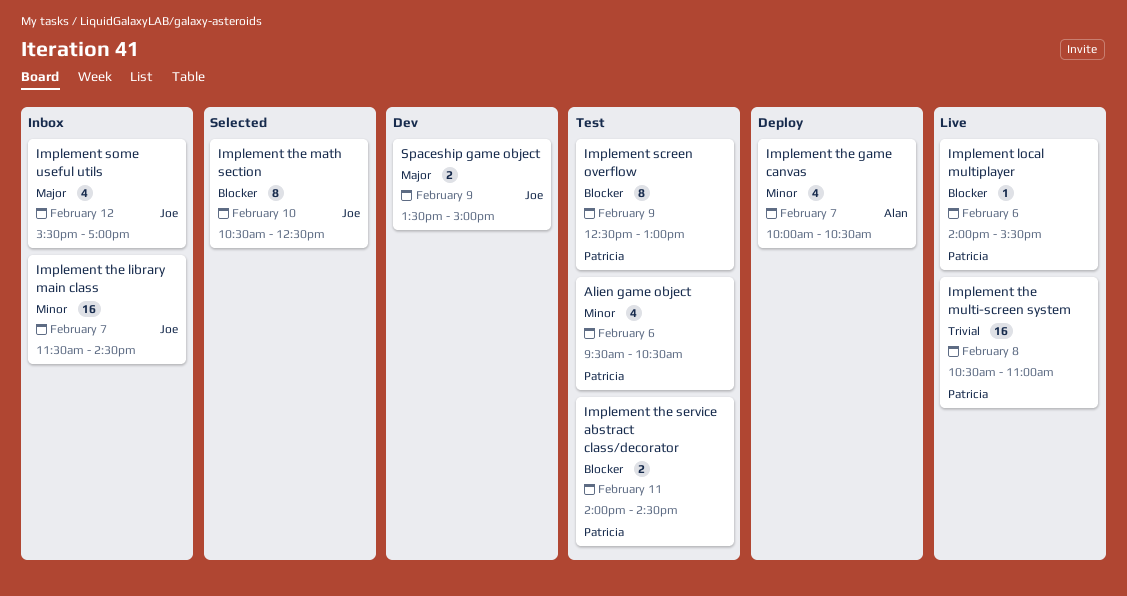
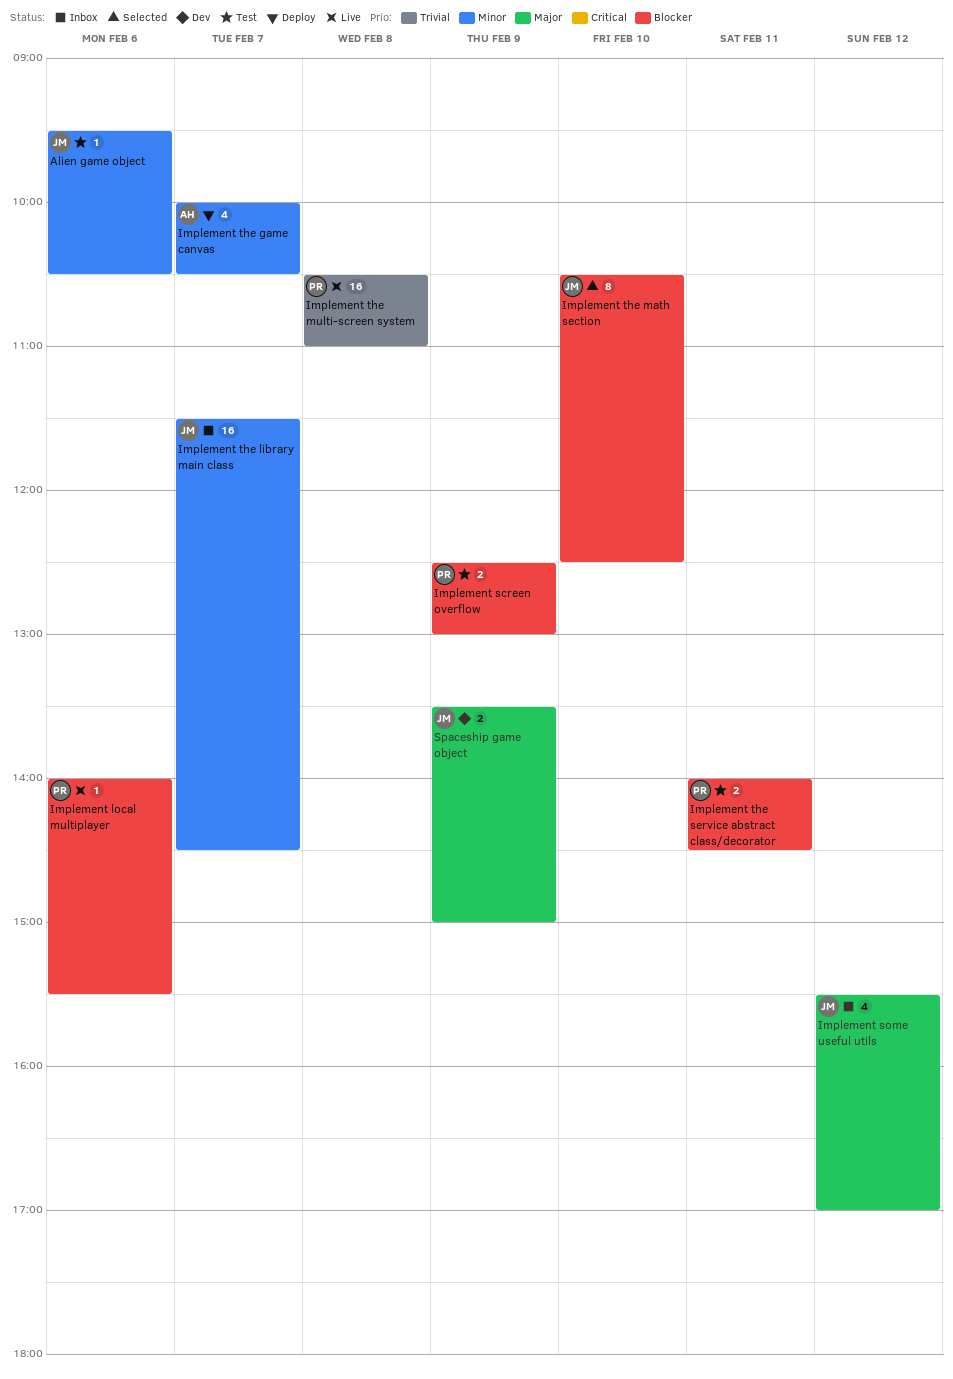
Alien game object, owner: Patricia -> Joe
Alien game object, estimate: 4 -> 1
Implement screen overflow, estimate: 8 -> 2

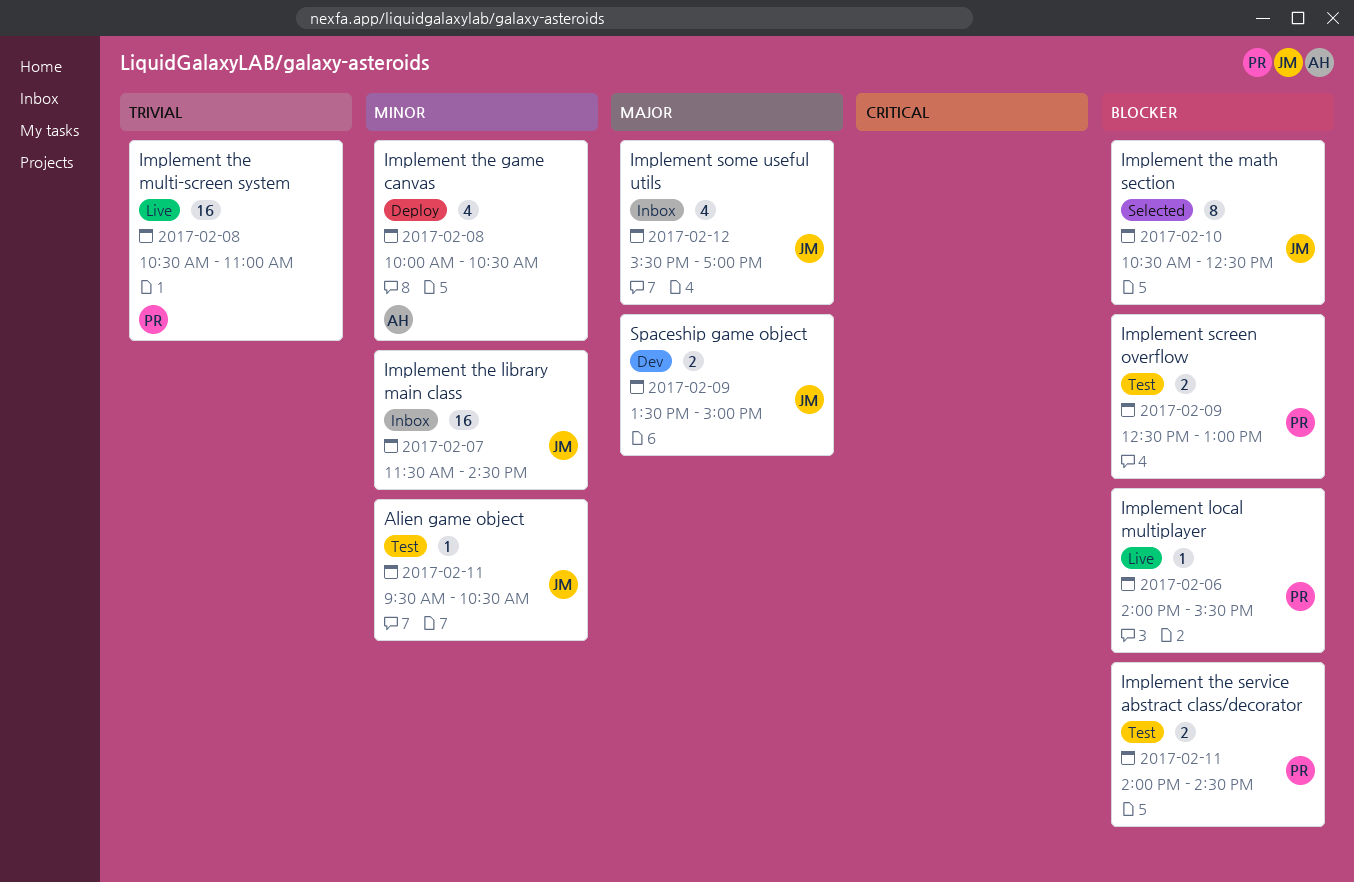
Alien game object, day: Feb 6 -> Feb 11
Implement the game canvas, day: Feb 7 -> Feb 8

